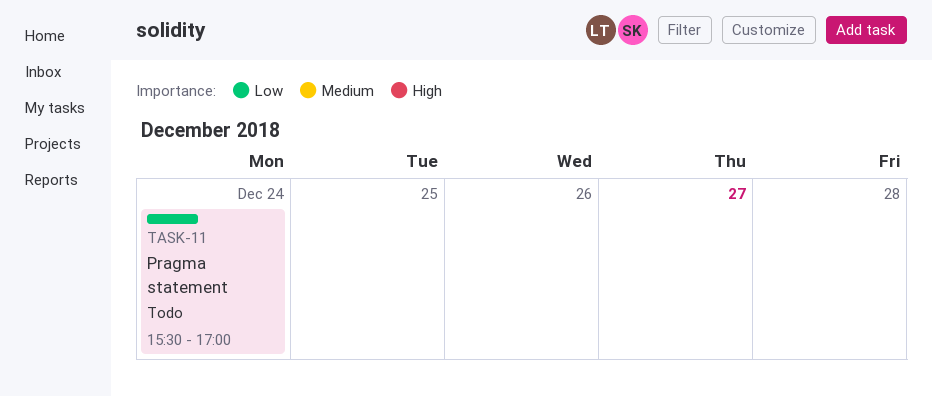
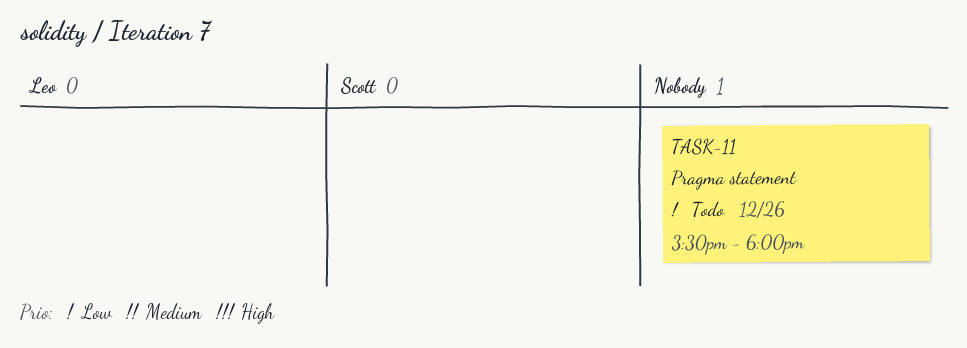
TASK-11, day: Dec 24 -> Dec 26
TASK-11, ends: 17:00 -> 18:00

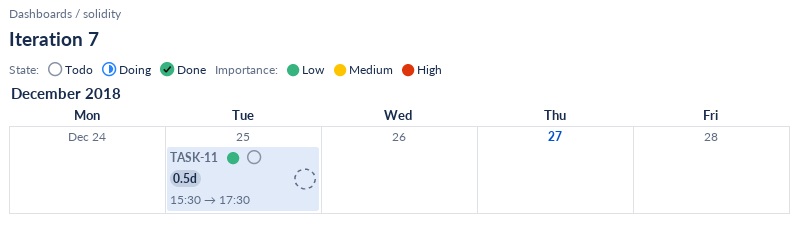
TASK-11, day: Dec 26 -> Dec 25
TASK-11, ends: 18:00 -> 17:30

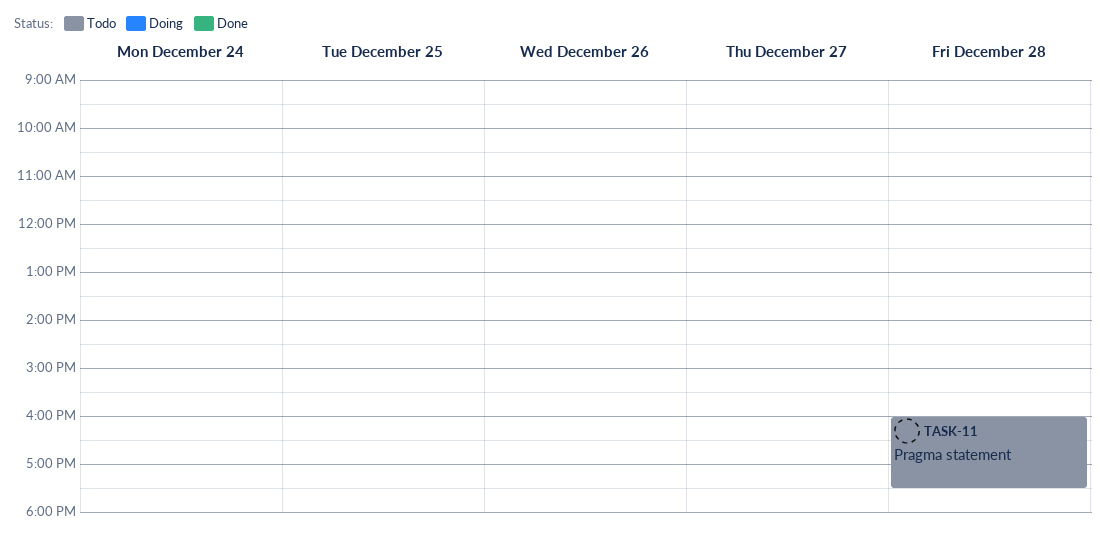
TASK-11, day: Dec 25 -> Dec 28
TASK-11, begins: 15:30 -> 16:00

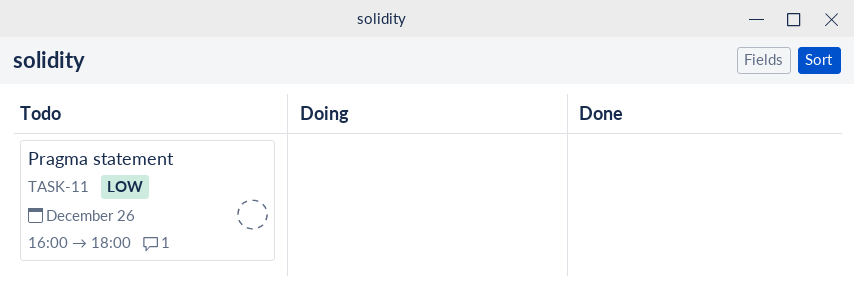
TASK-11, day: Dec 28 -> Dec 26
TASK-11, ends: 17:30 -> 18:00

